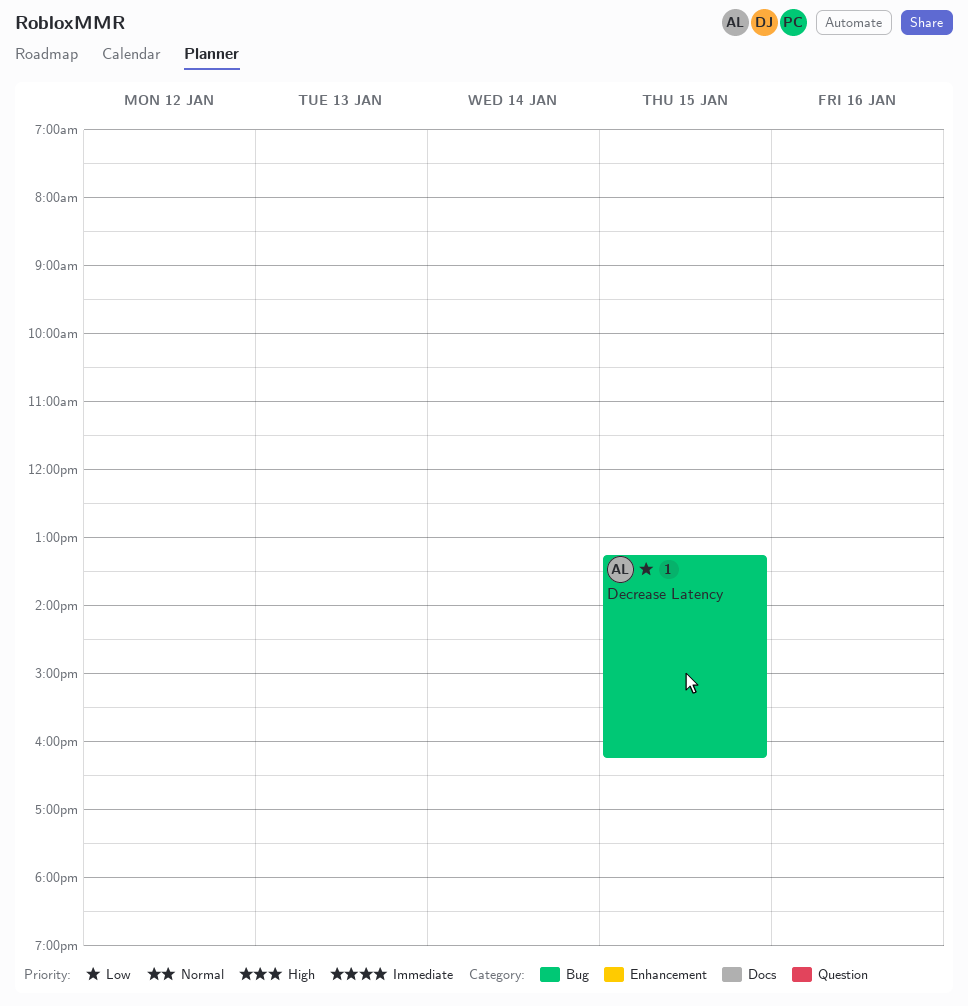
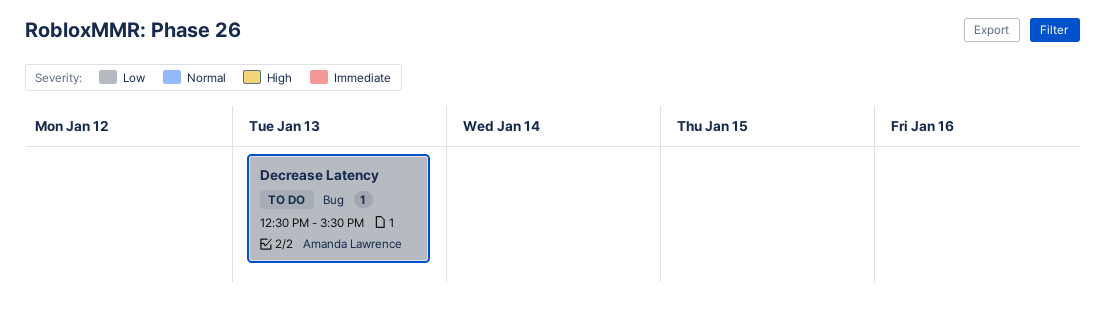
Decrease Latency, day: Jan 15 -> Jan 13
Decrease Latency, begins: 13:15 -> 12:30
Decrease Latency, ends: 16:15 -> 15:30

